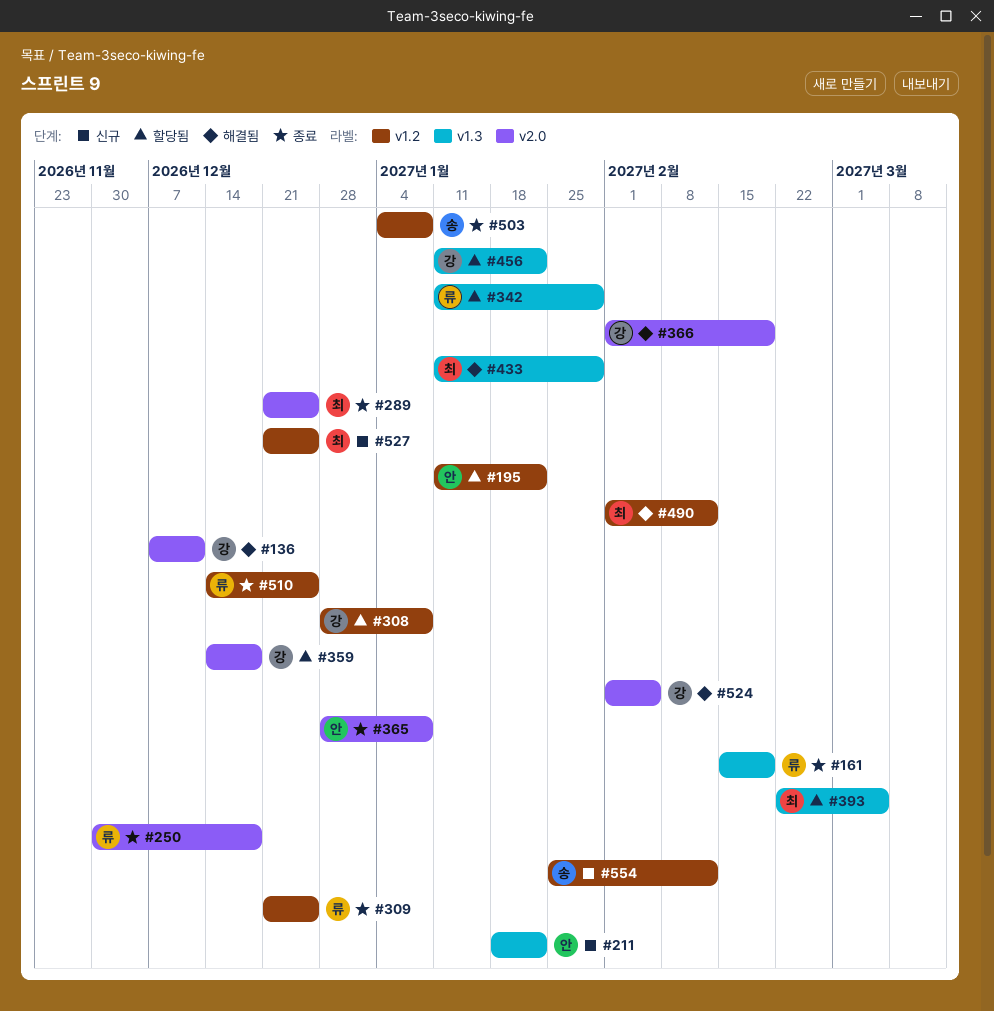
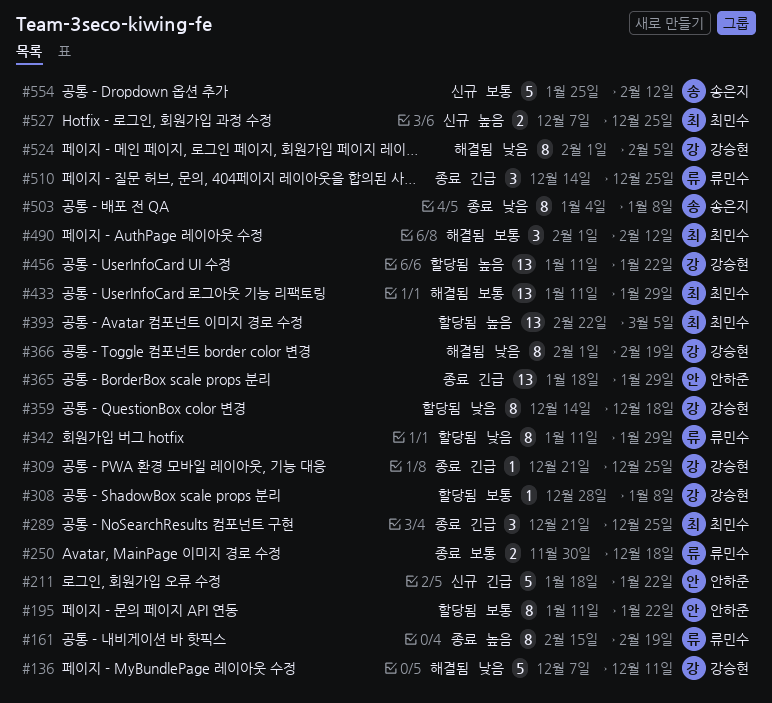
#309, owner: 류민수 -> 강승현
#365, start: Dec 28 -> Jan 18
#365, due: Jan 8 -> Jan 29
#527, start: Dec 21 -> Dec 7

